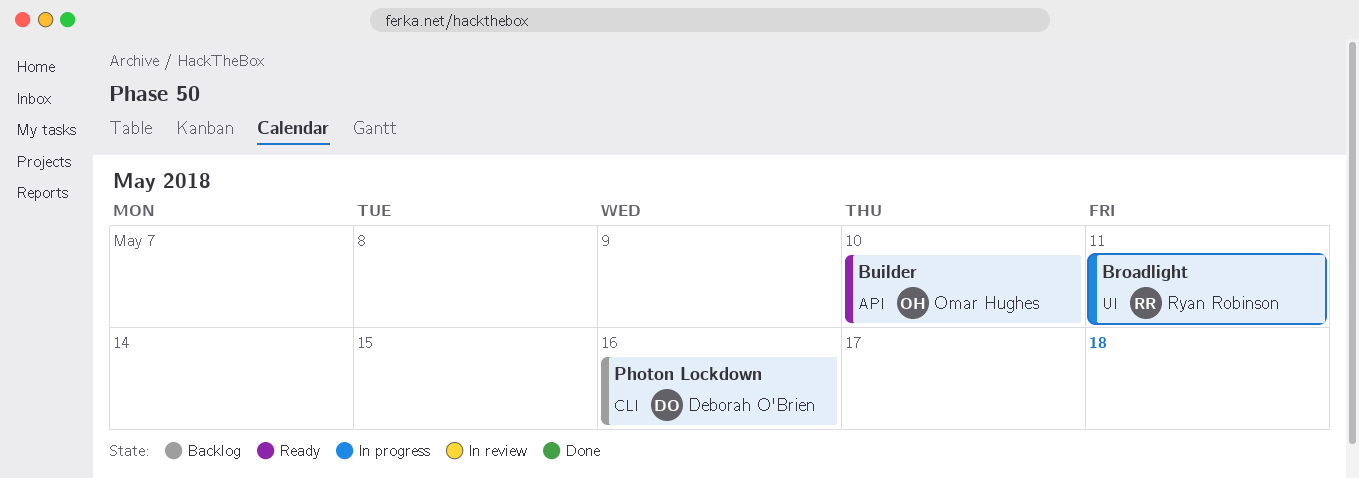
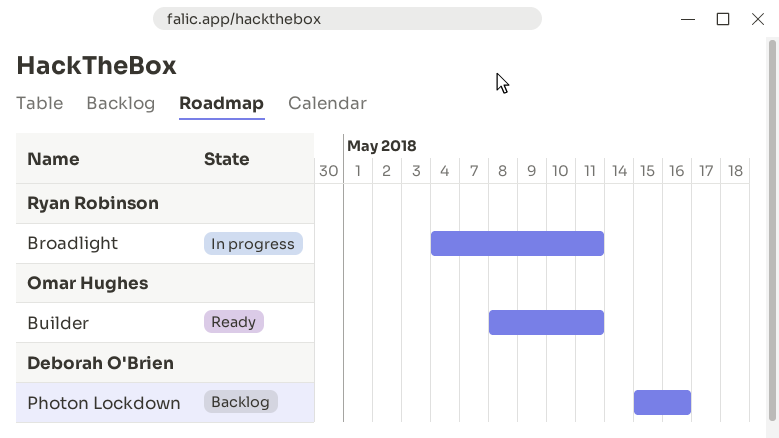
Builder, due: May 10 -> May 11

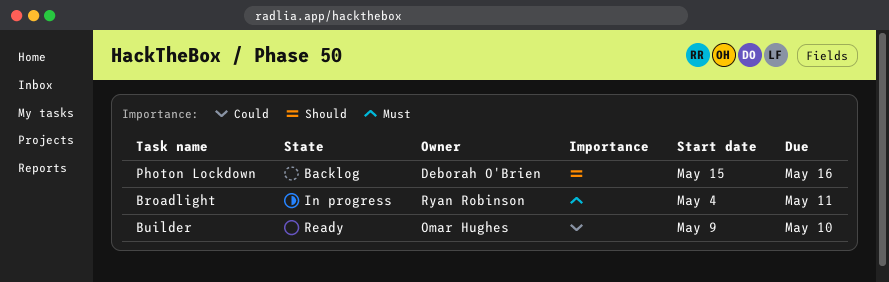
Builder, start: May 8 -> May 9
Builder, due: May 11 -> May 10

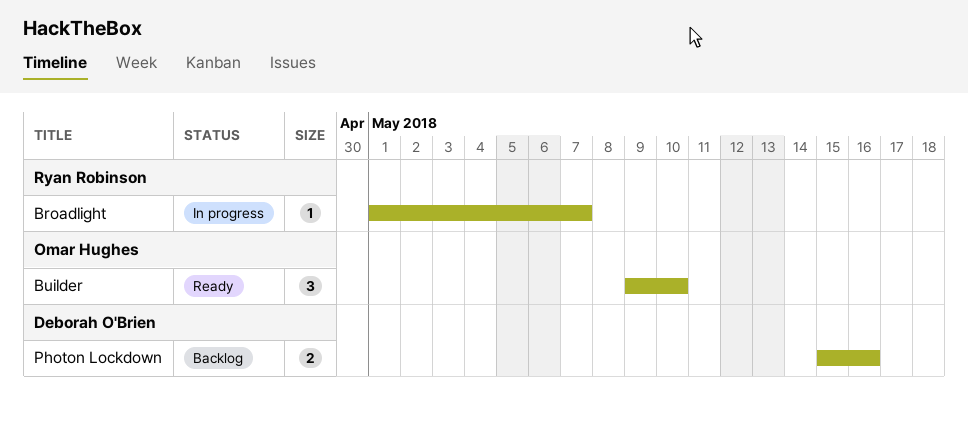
Broadlight, start: May 4 -> May 1
Broadlight, due: May 11 -> May 7

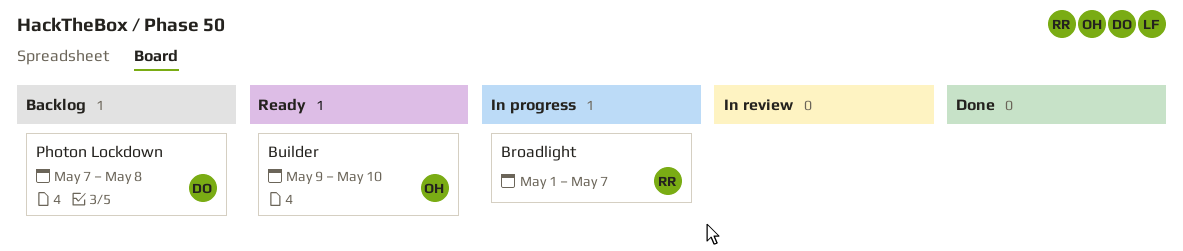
Photon Lockdown, start: May 15 -> May 7
Photon Lockdown, due: May 16 -> May 8

